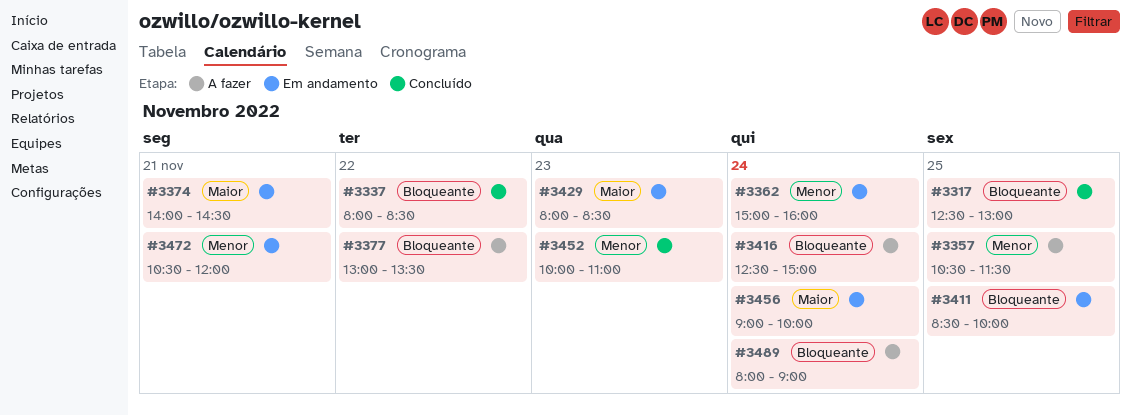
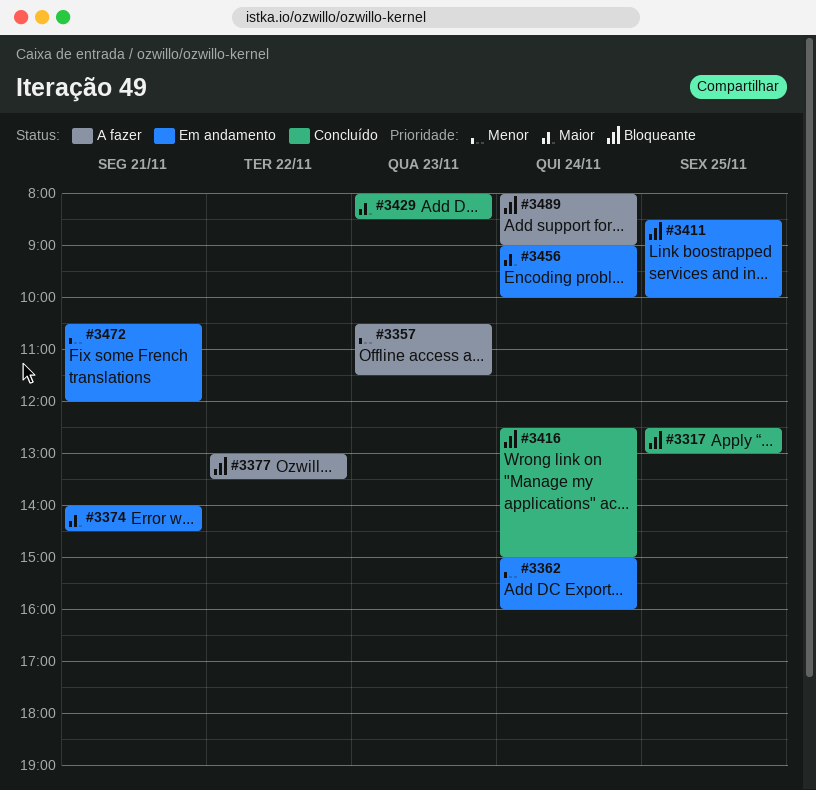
#3337: present -> none
#3357, day: Nov 25 -> Nov 23
#3416, status: A fazer -> Concluído
#3429, status: Em andamento -> Concluído
#3452: present -> none

